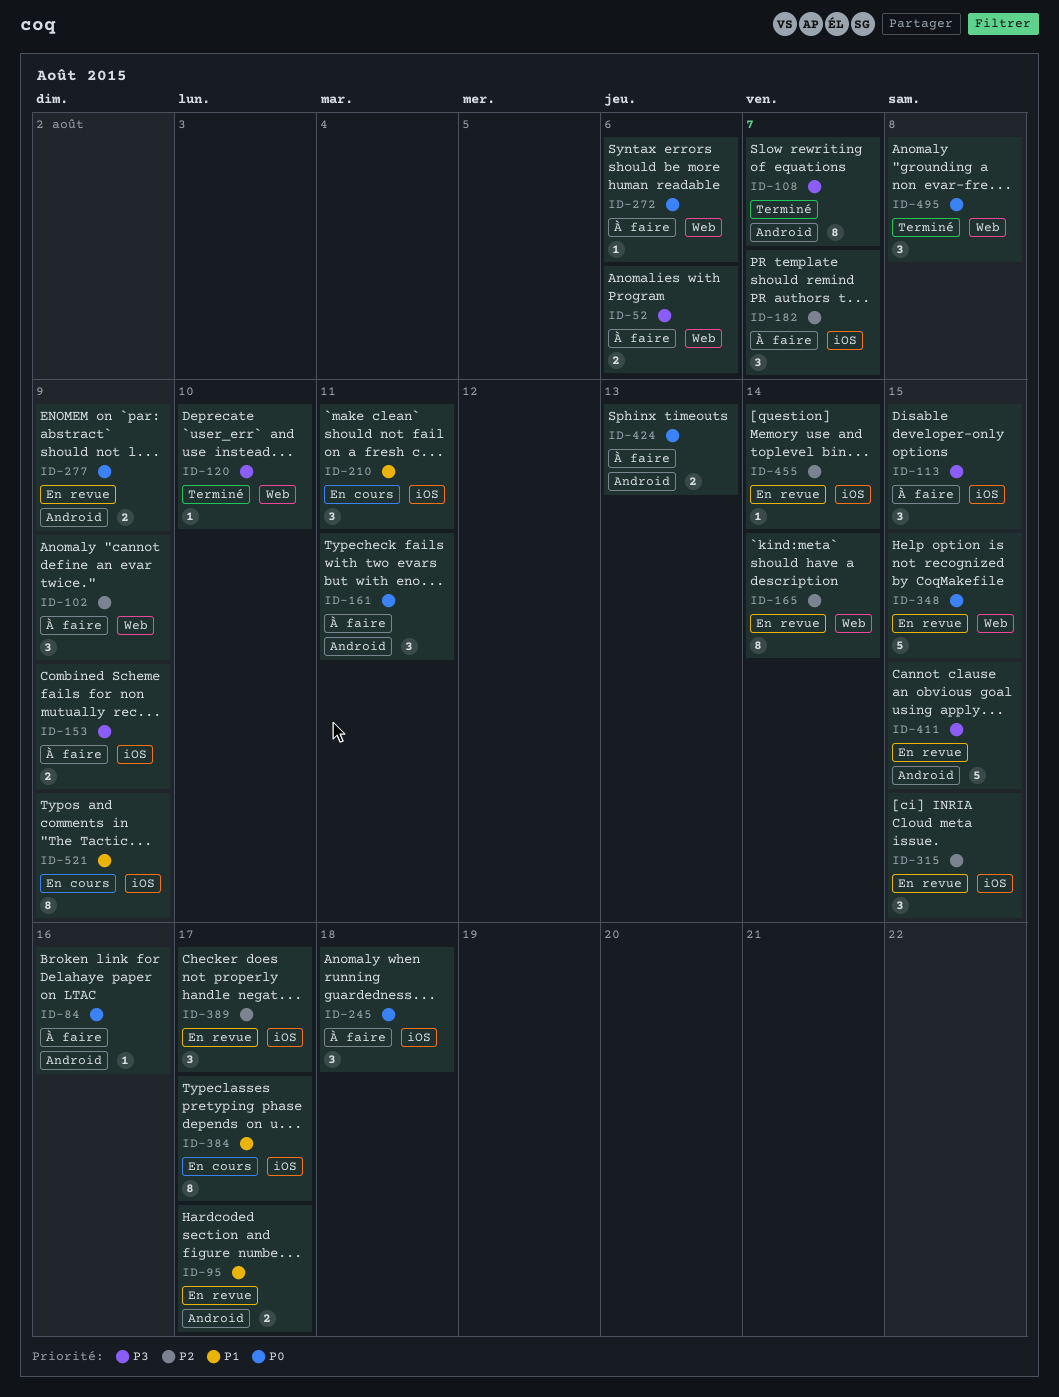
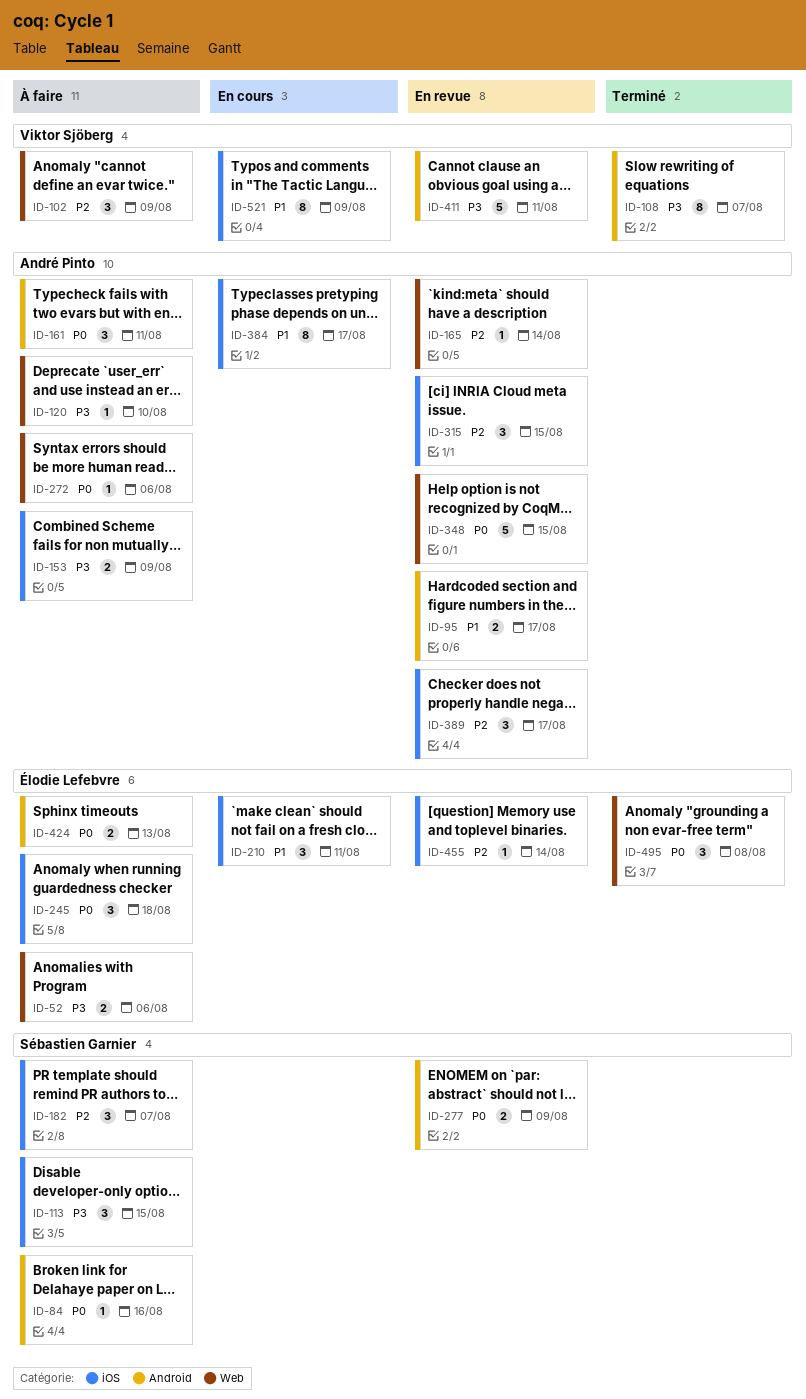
ID-120, status: Terminé -> À faire
ID-165, estimate: 8 -> 1
ID-411, due: Aug 15 -> Aug 11

